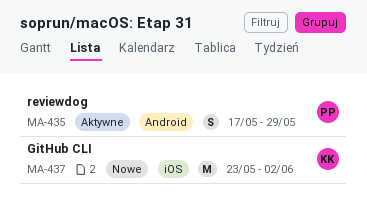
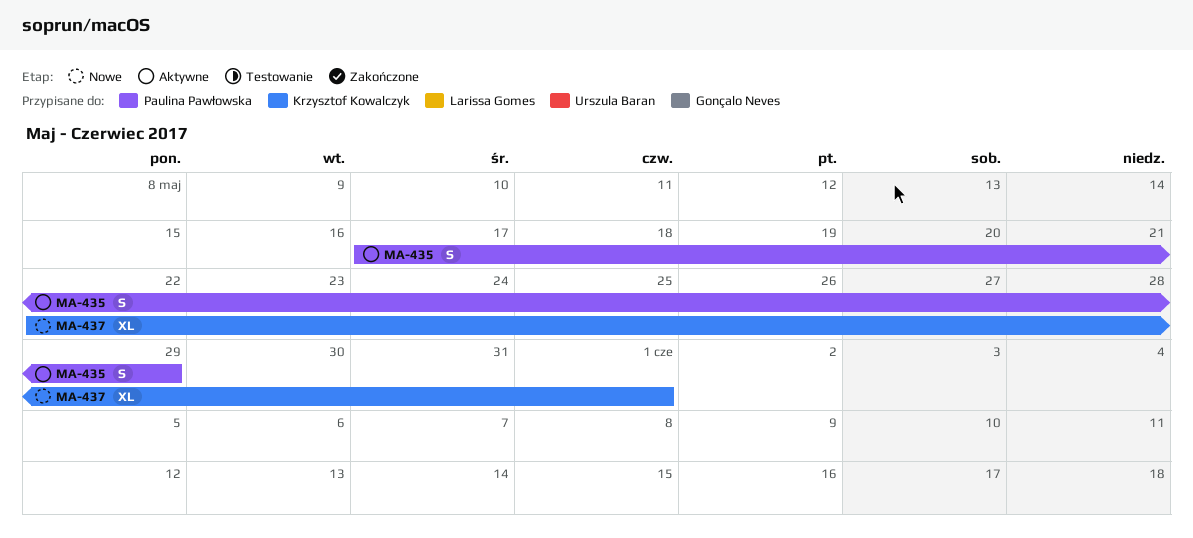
MA-437, estimate: M -> XL
MA-437, start: May 23 -> May 22
MA-437, due: Jun 2 -> Jun 1

